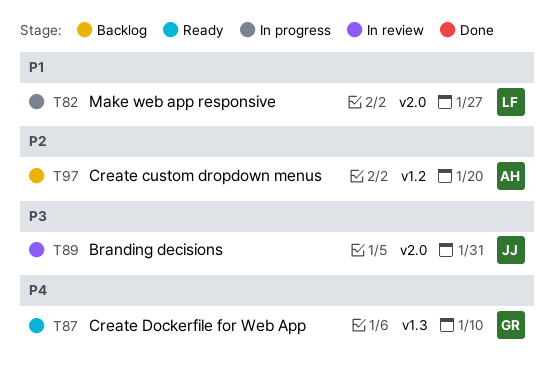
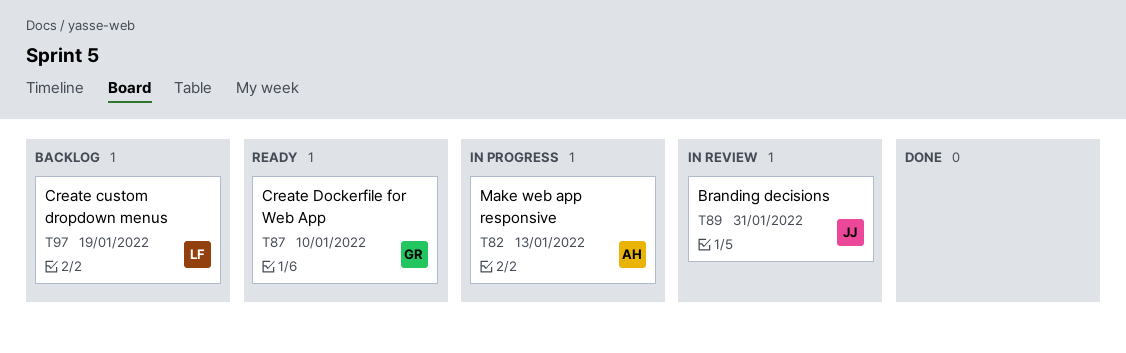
T82, owner: LF -> AH
T82, due: Jan 27 -> Jan 13
T97, owner: AH -> LF
T97, due: Jan 20 -> Jan 19

